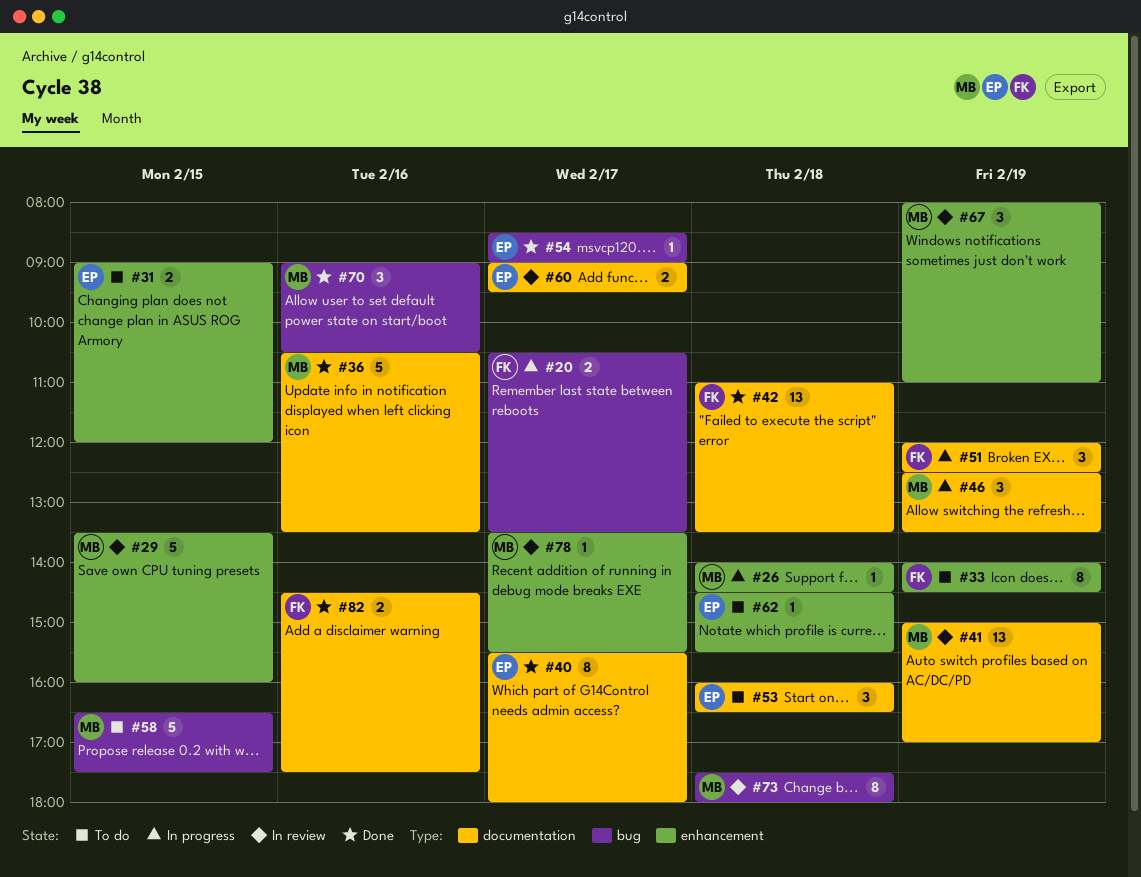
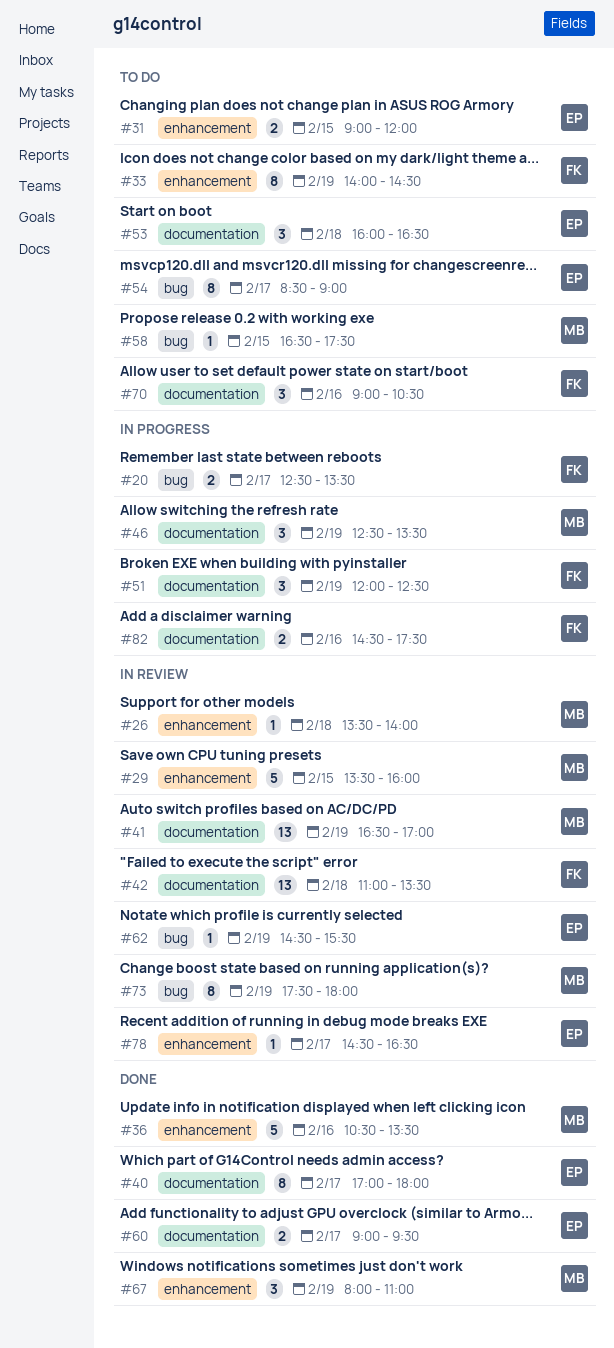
#20, begins: 10:30 -> 12:30
#26, status: In progress -> In review
#26, begins: 14:00 -> 13:30
#26, ends: 14:30 -> 14:00
#36, label: documentation -> enhancement
#40, begins: 15:30 -> 17:00
#41, begins: 15:00 -> 16:30
#42, status: Done -> In review
#54, status: Done -> To do
#54, estimate: 1 -> 8
#58, estimate: 5 -> 1
#60, status: In review -> Done
#62, status: To do -> In review
#62, label: enhancement -> bug
#62, day: Feb 18 -> Feb 19
#67, status: In review -> Done
#70, status: Done -> To do
#70, owner: MB -> FK
#70, label: bug -> documentation
#73, day: Feb 18 -> Feb 19
#78, owner: MB -> EP
#78, begins: 13:30 -> 14:30
#78, ends: 15:30 -> 16:30
#82, status: Done -> In progress

